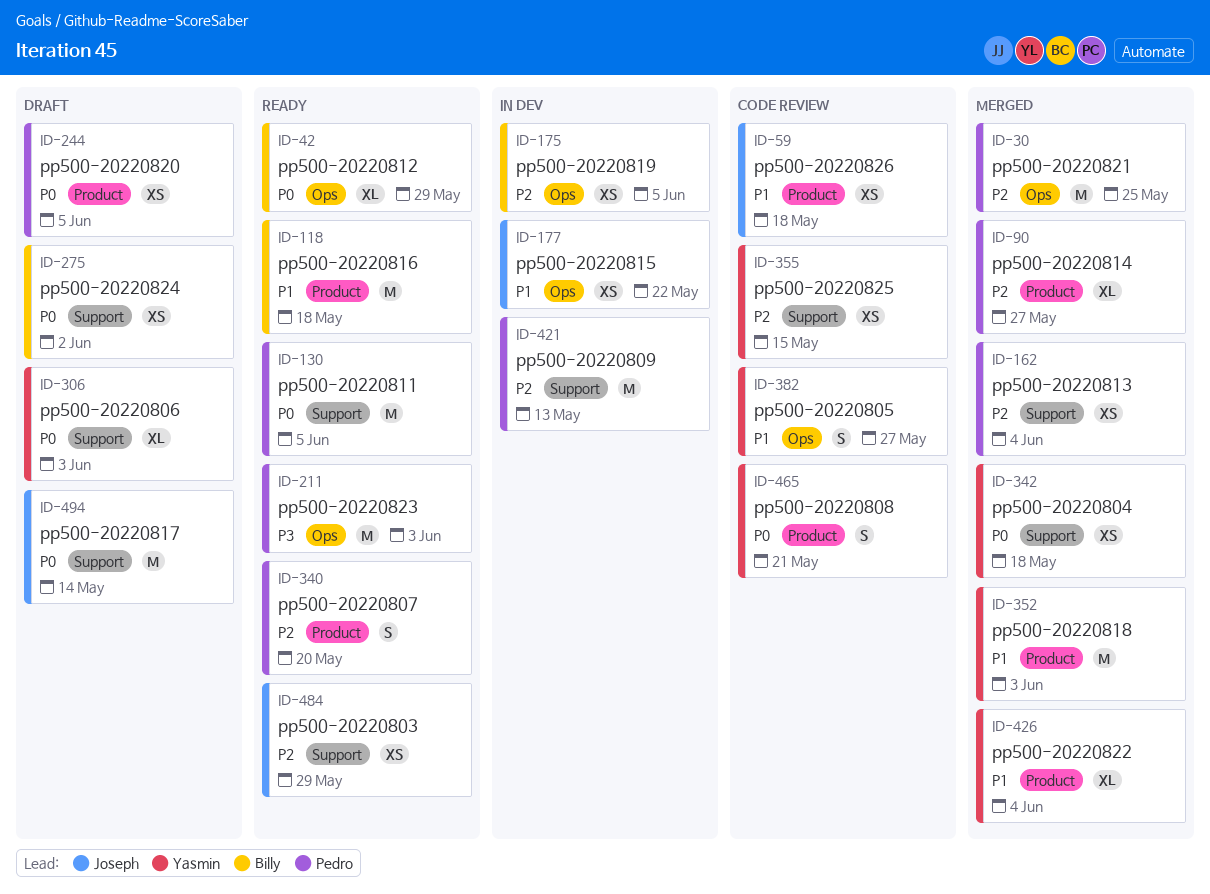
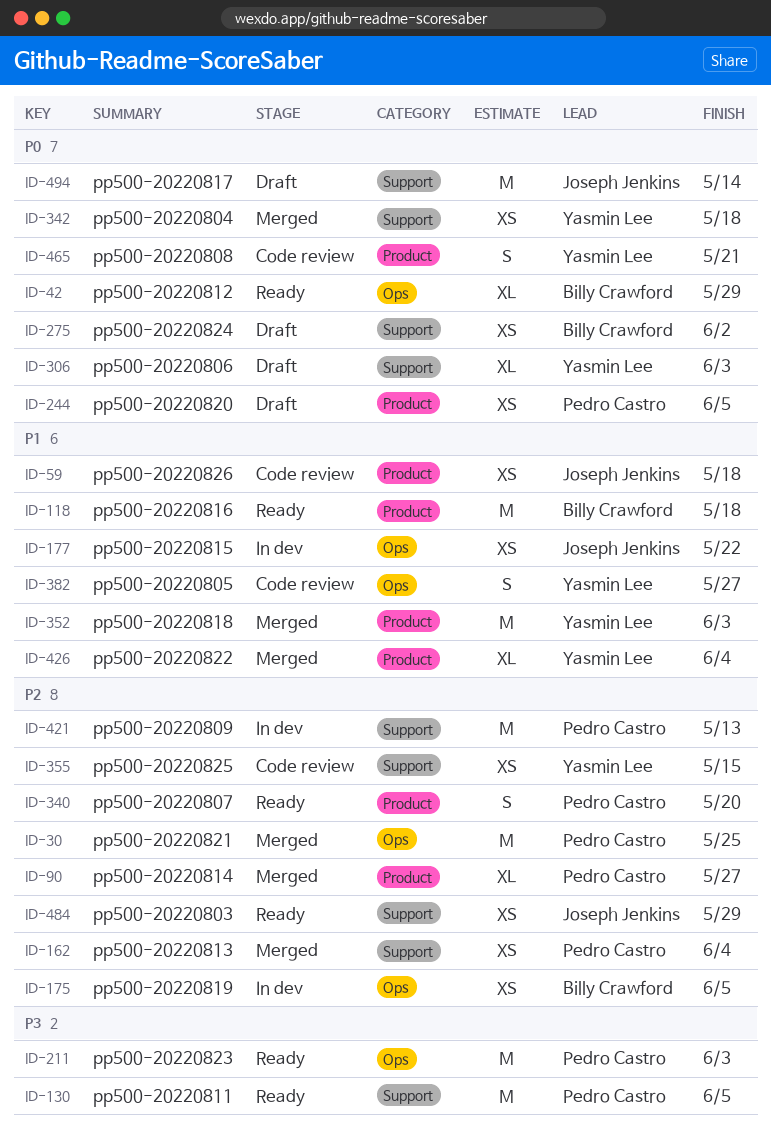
ID-130, priority: P0 -> P3

